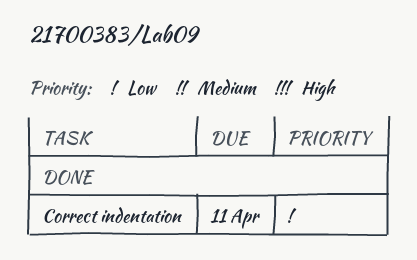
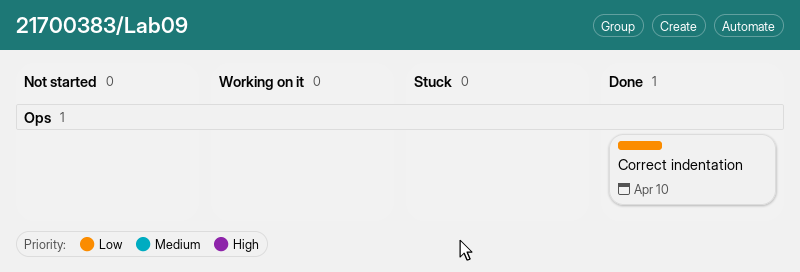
Correct indentation, due: Apr 11 -> Apr 10

